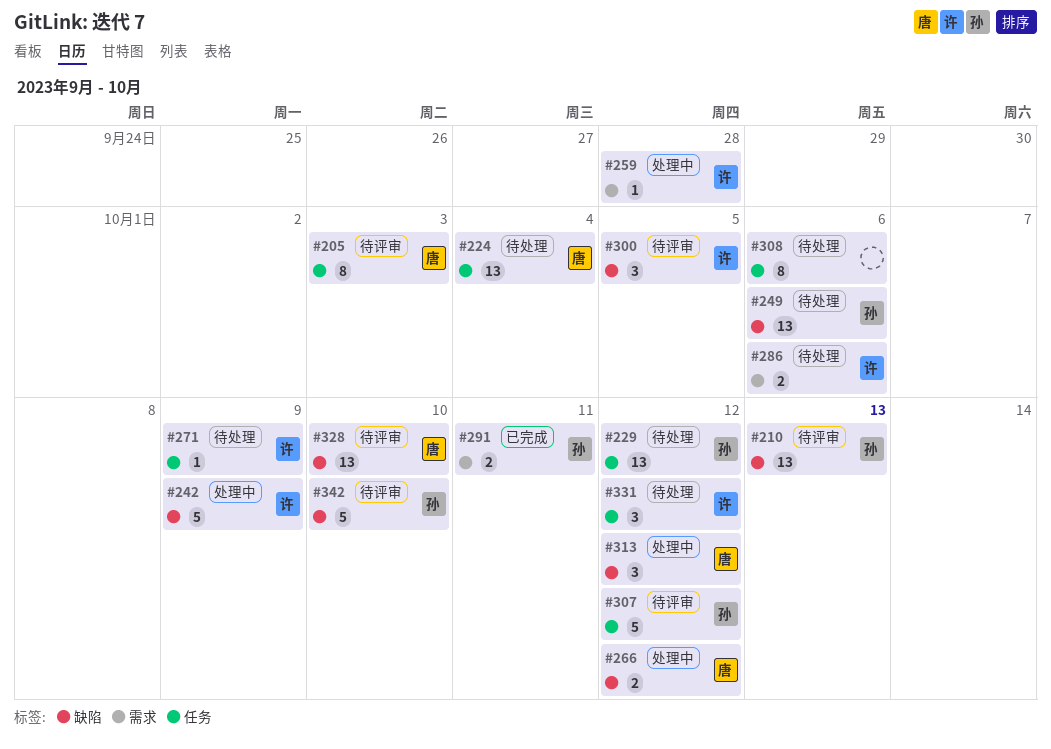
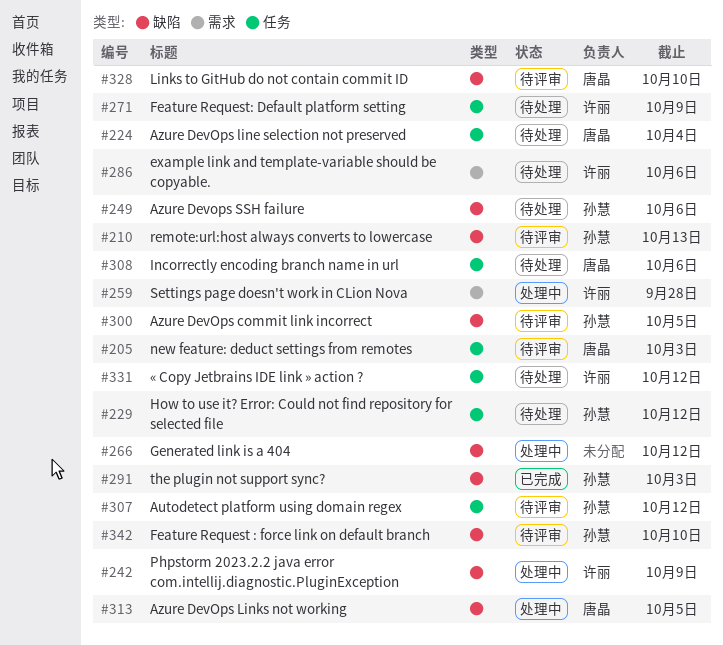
#266, owner: 唐晶 -> none
#291, label: 需求 -> 缺陷
#291, due: Oct 11 -> Oct 3
#300, owner: 许丽 -> 孙慧
#308, owner: none -> 唐晶
#313, due: Oct 12 -> Oct 5

